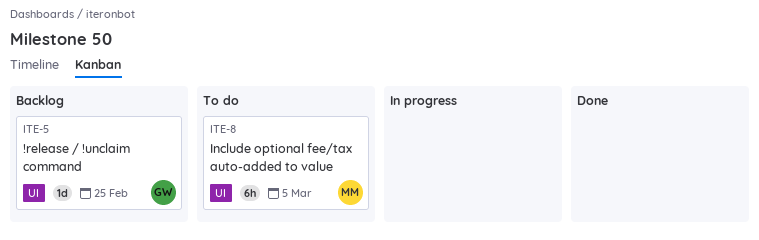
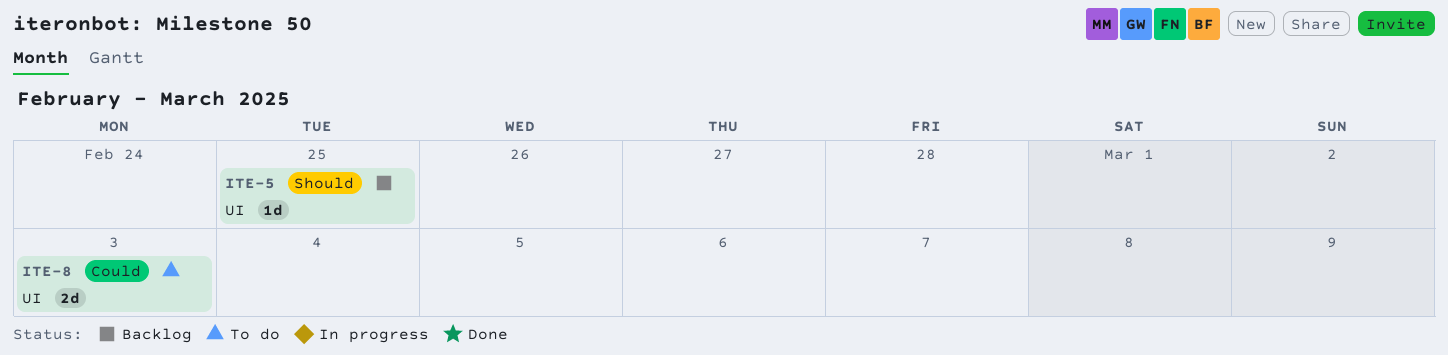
ITE-8, estimate: 6h -> 2d
ITE-8, due: Mar 5 -> Mar 3

